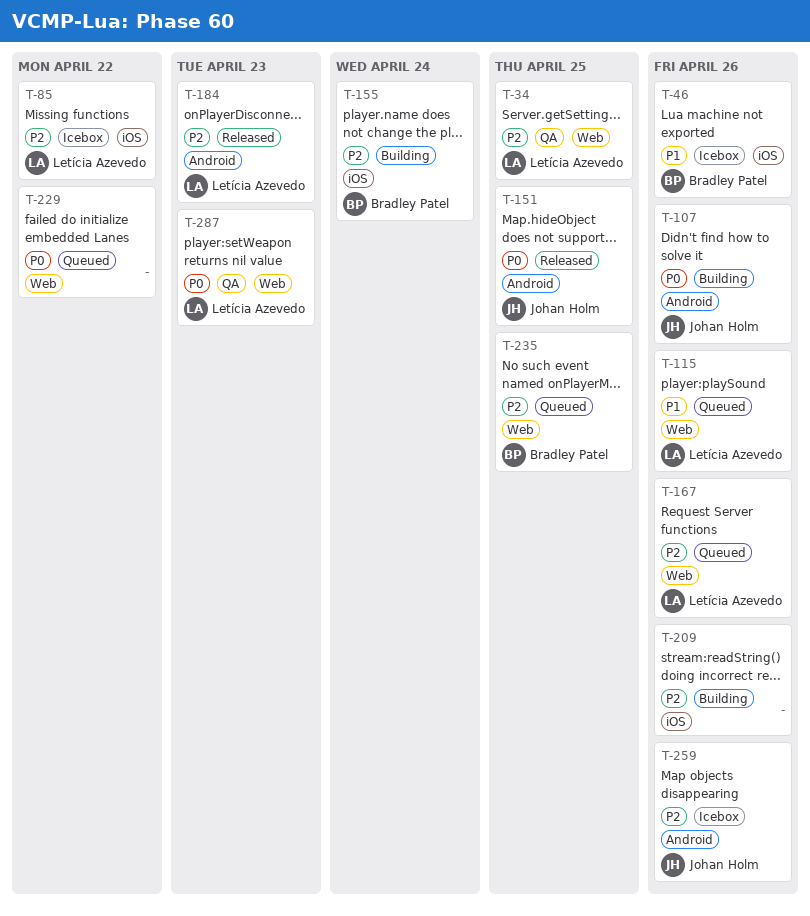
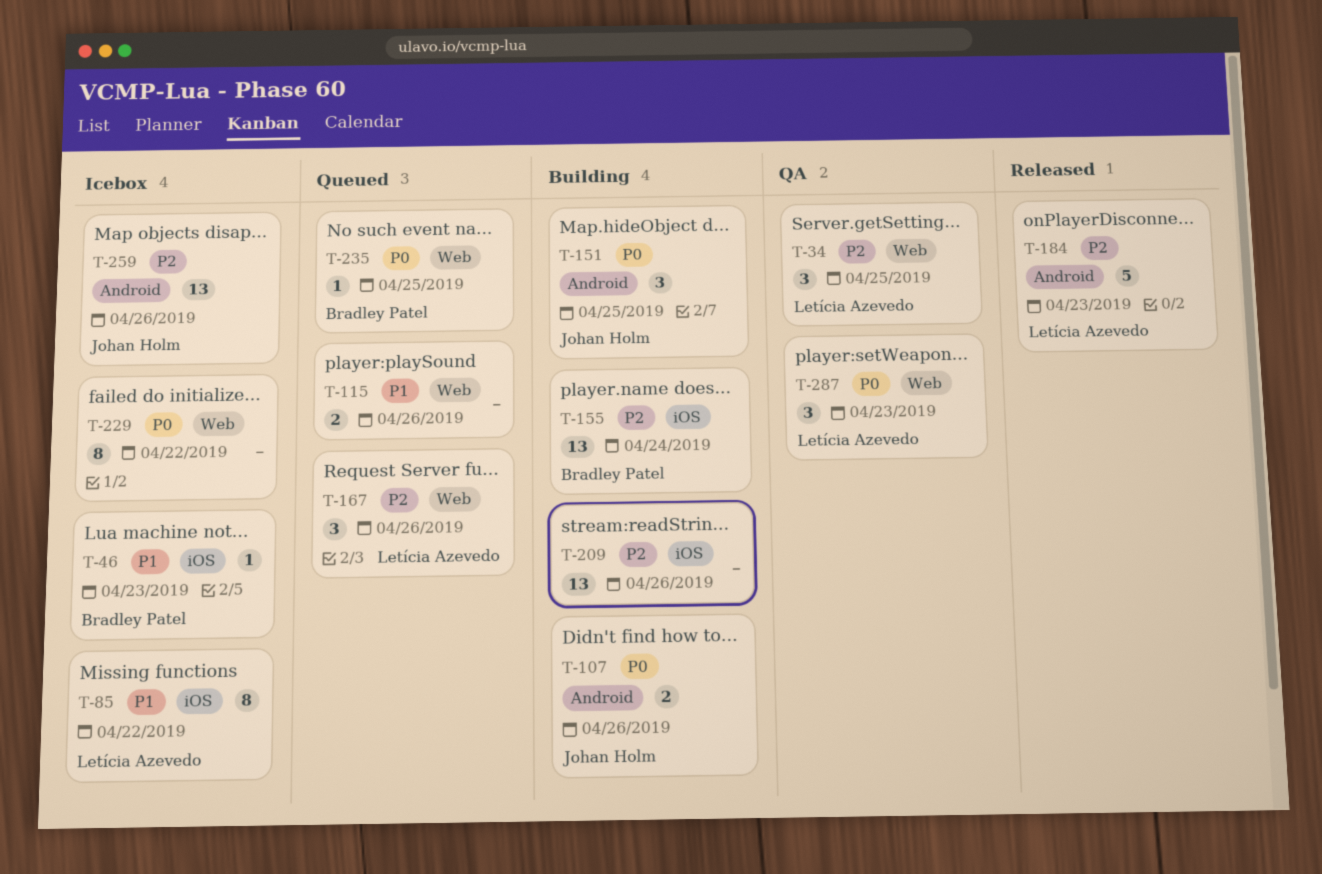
T-46, due: Apr 26 -> Apr 23
T-85, priority: P2 -> P1
T-115, owner: Letícia Azevedo -> none
T-151, status: Released -> Building
T-229, status: Queued -> Icebox
T-235, priority: P2 -> P0

